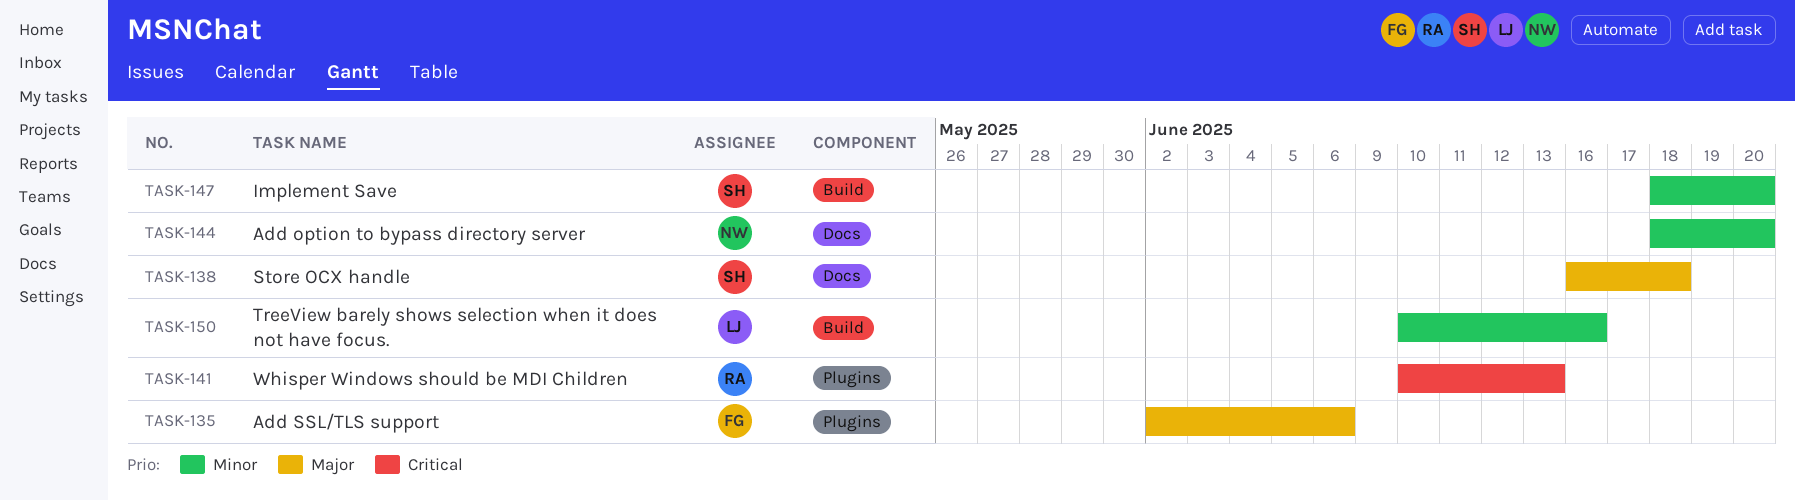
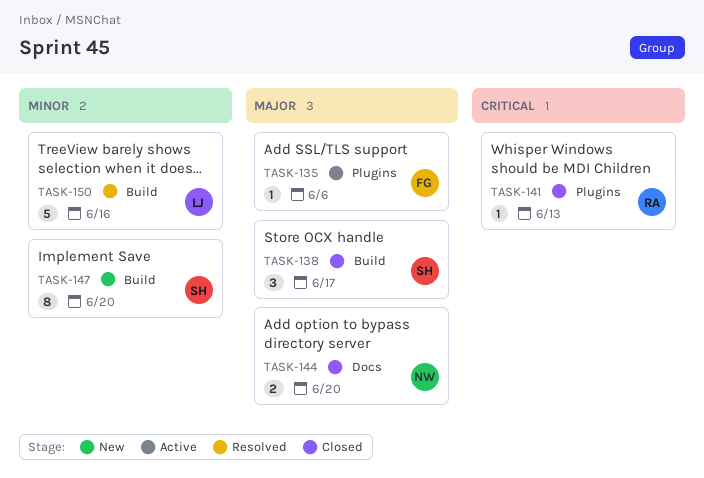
TASK-138, label: Docs -> Build
TASK-138, due: Jun 18 -> Jun 17
TASK-144, priority: Minor -> Major

